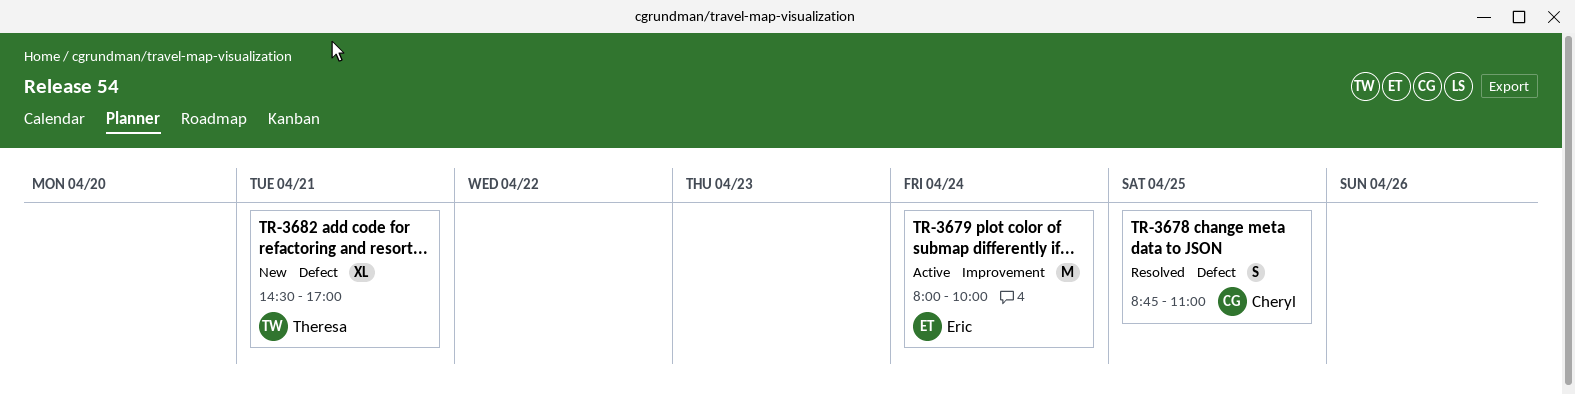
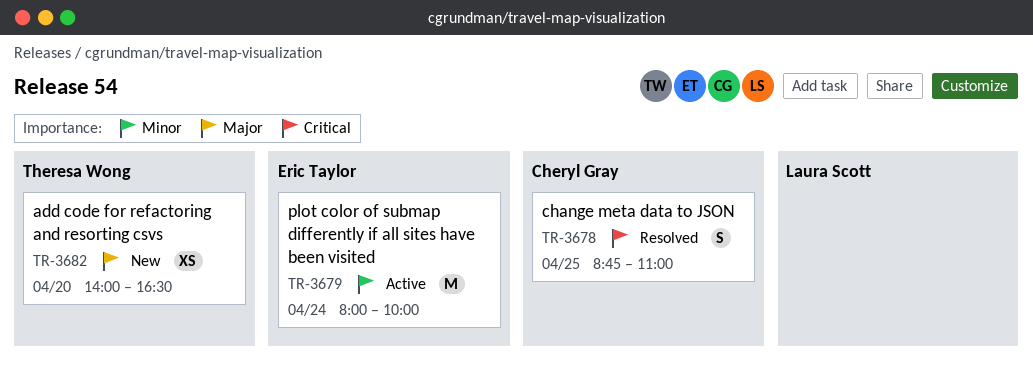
TR-3682, estimate: XL -> XS
TR-3682, day: Apr 21 -> Apr 20
TR-3682, begins: 14:30 -> 14:00
TR-3682, ends: 17:00 -> 16:30

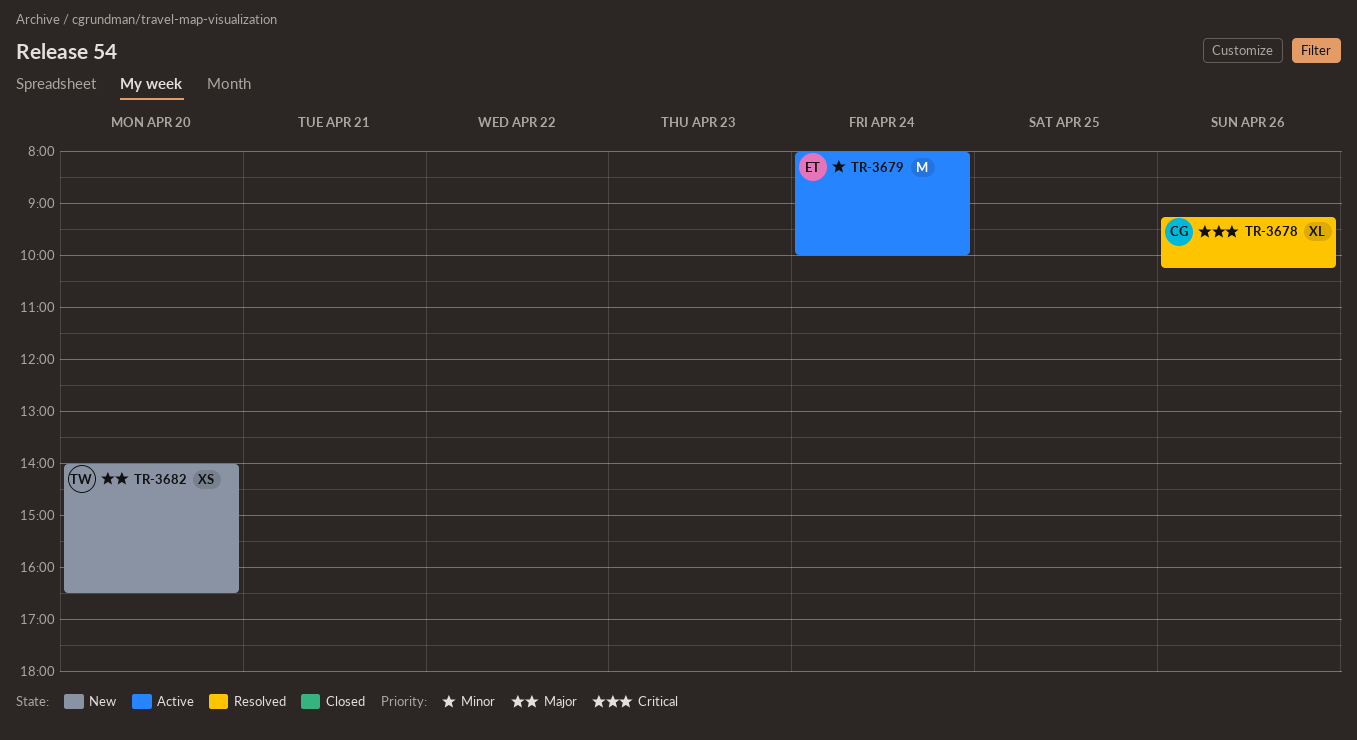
TR-3678, estimate: S -> XL
TR-3678, day: Apr 25 -> Apr 26
TR-3678, begins: 08:45 -> 09:15
TR-3678, ends: 11:00 -> 10:15

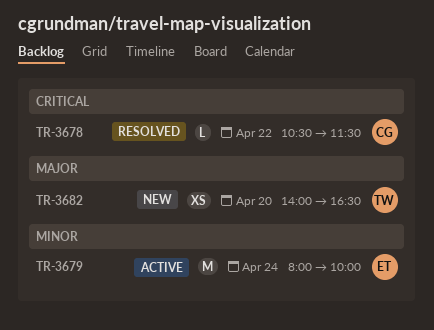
TR-3678, estimate: XL -> L
TR-3678, day: Apr 26 -> Apr 22
TR-3678, begins: 09:15 -> 10:30
TR-3678, ends: 10:15 -> 11:30

